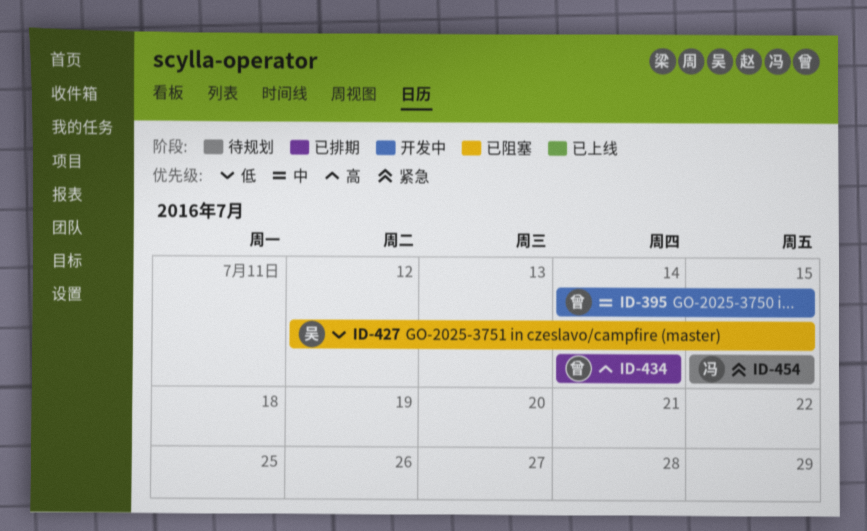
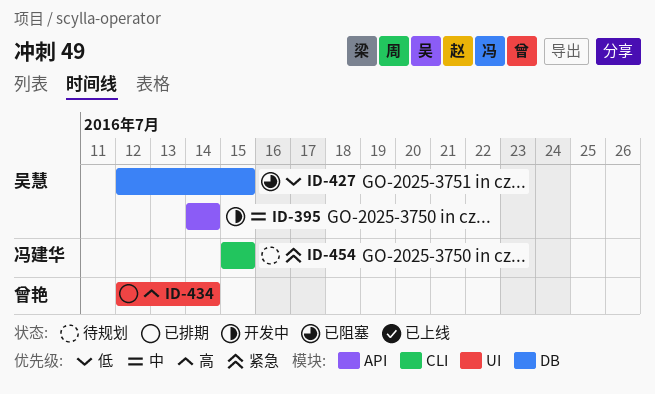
ID-395, owner: 曾艳 -> 吴慧
ID-395, due: Jul 15 -> Jul 14
ID-434, start: Jul 14 -> Jul 12

